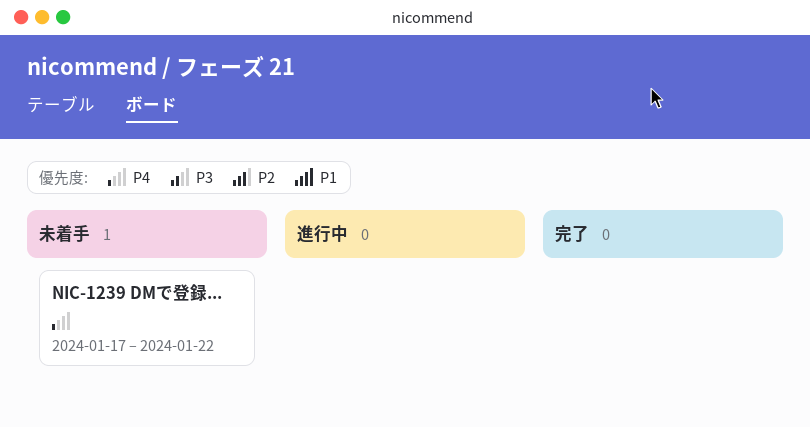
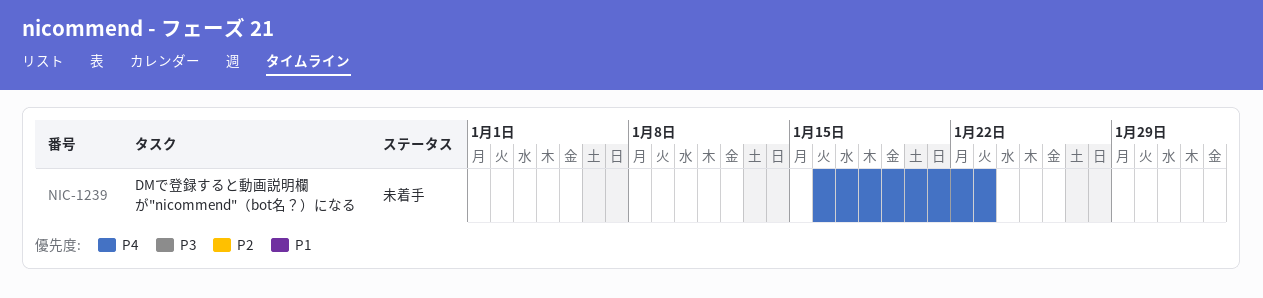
NIC-1239, start: Jan 17 -> Jan 16
NIC-1239, due: Jan 22 -> Jan 23

